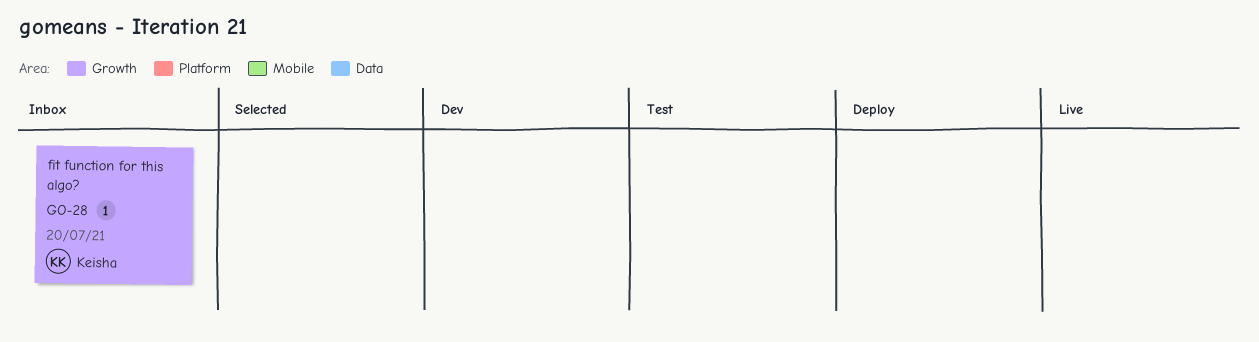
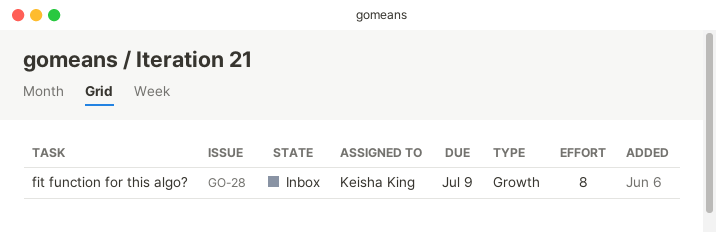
GO-28, estimate: 1 -> 8
GO-28, due: Jul 20 -> Jul 9

